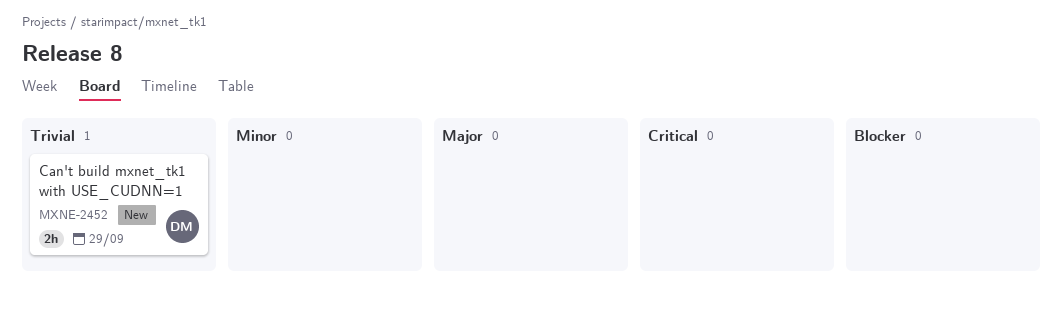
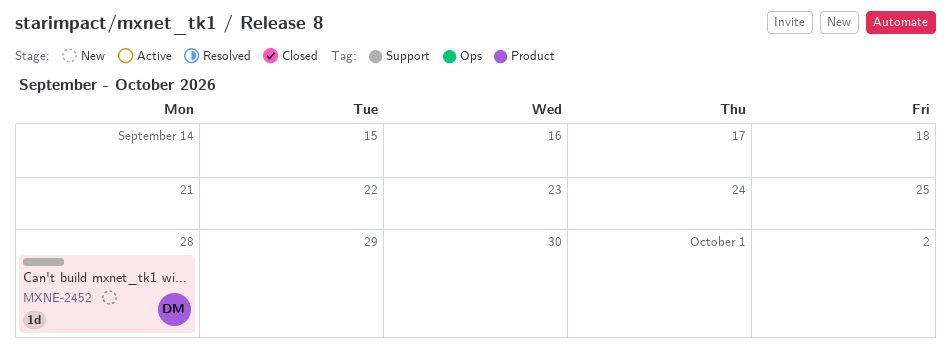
MXNE-2452, estimate: 2h -> 1d
MXNE-2452, due: Sep 29 -> Sep 28

